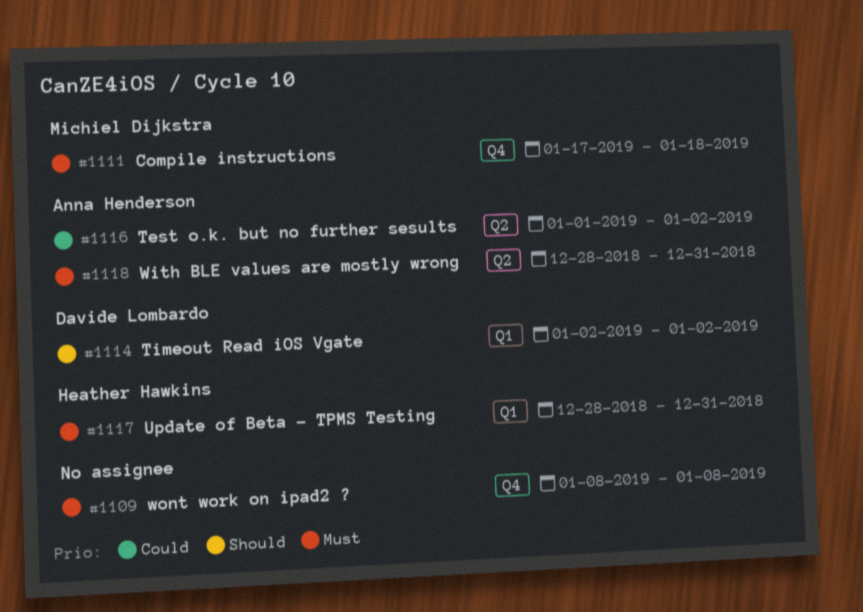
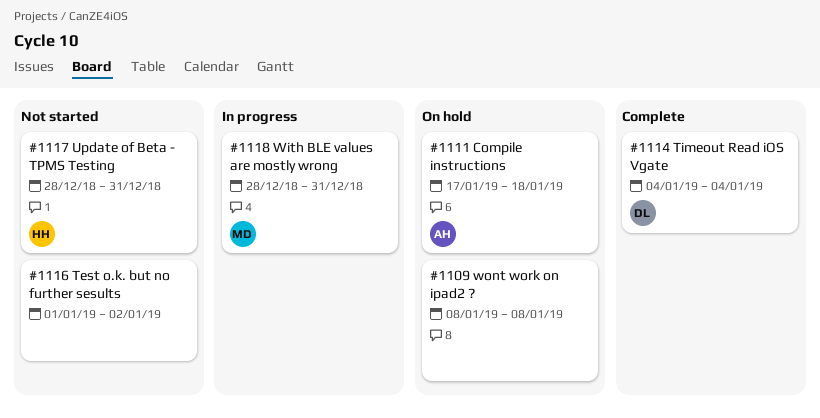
#1111, owner: Michiel Dijkstra -> Anna Henderson
#1114, start: Jan 2 -> Jan 4
#1114, due: Jan 2 -> Jan 4
#1116, owner: Anna Henderson -> none
#1118, owner: Anna Henderson -> Michiel Dijkstra

